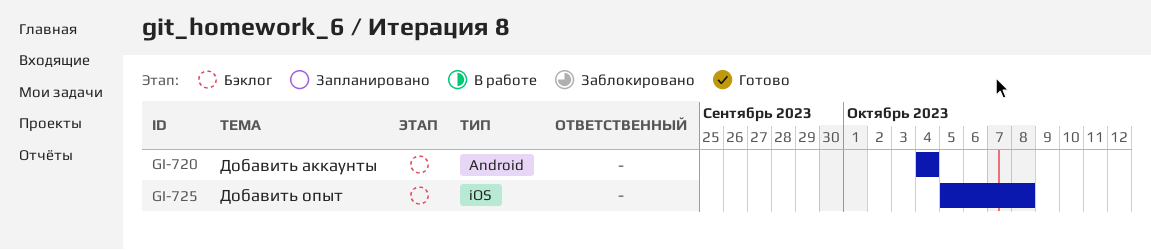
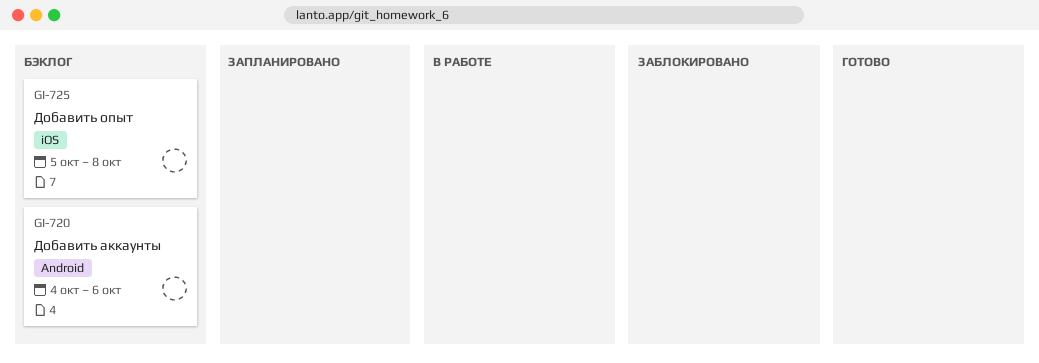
GI-720, due: Oct 4 -> Oct 6

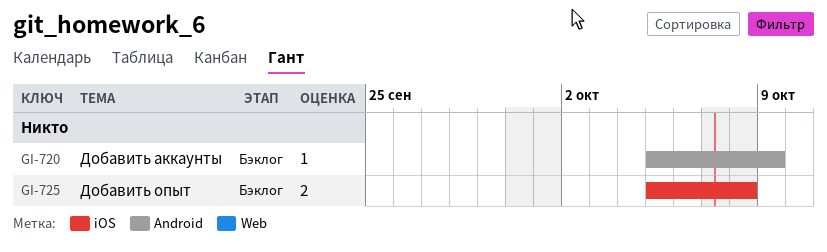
GI-720, start: Oct 4 -> Oct 5
GI-720, due: Oct 6 -> Oct 9

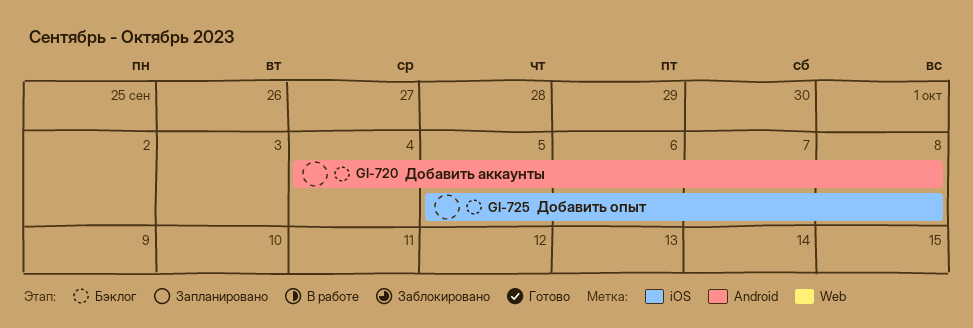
GI-720, start: Oct 5 -> Oct 4
GI-720, due: Oct 9 -> Oct 8

